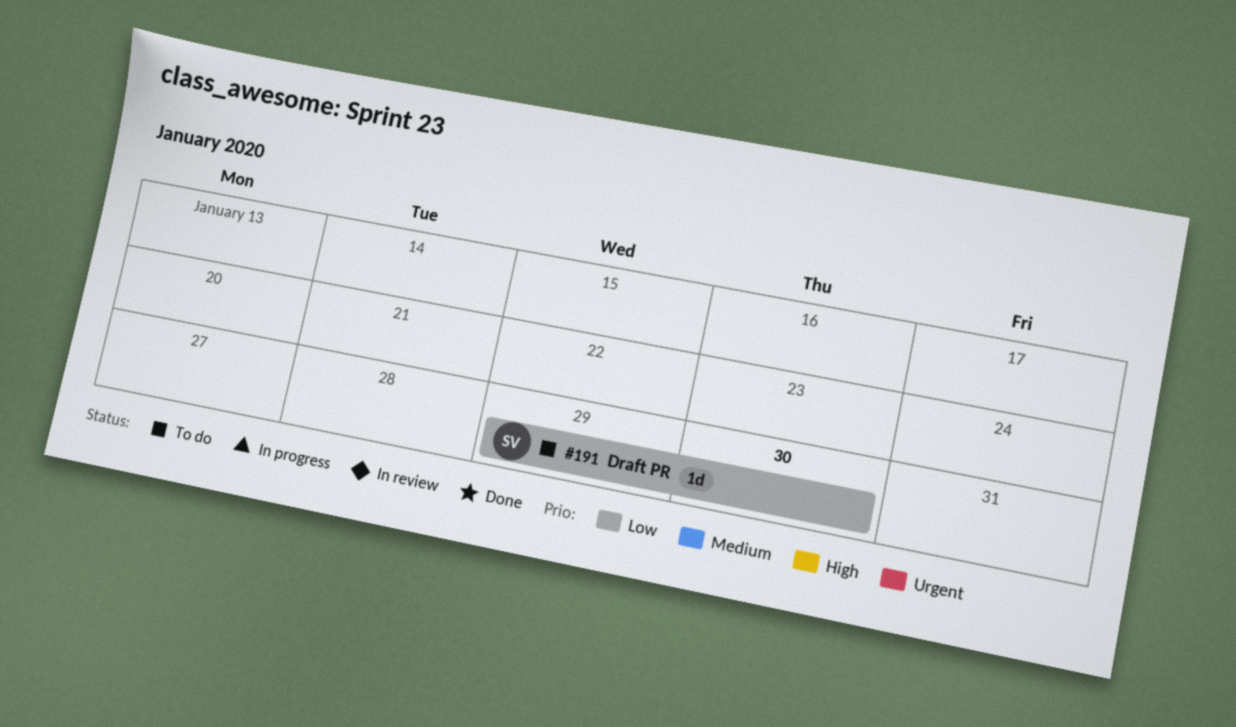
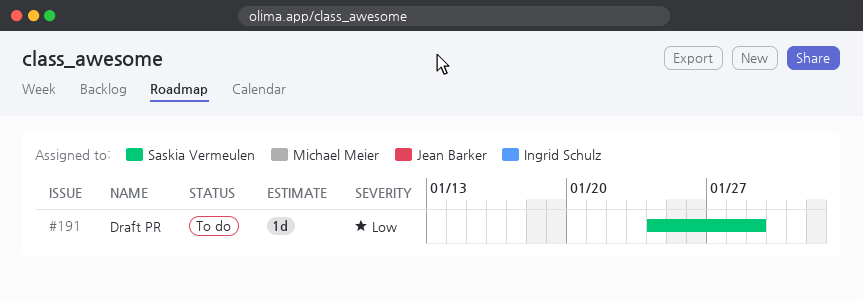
#191, start: Jan 29 -> Jan 24
#191, due: Jan 30 -> Jan 29

